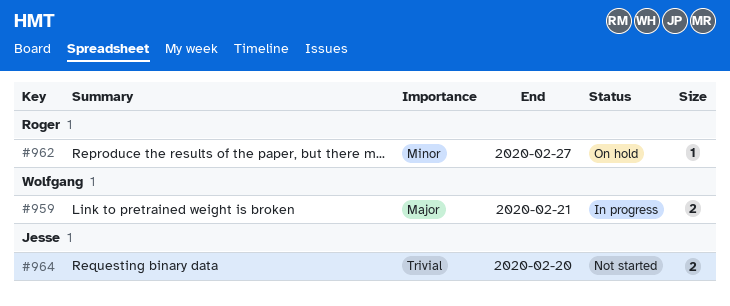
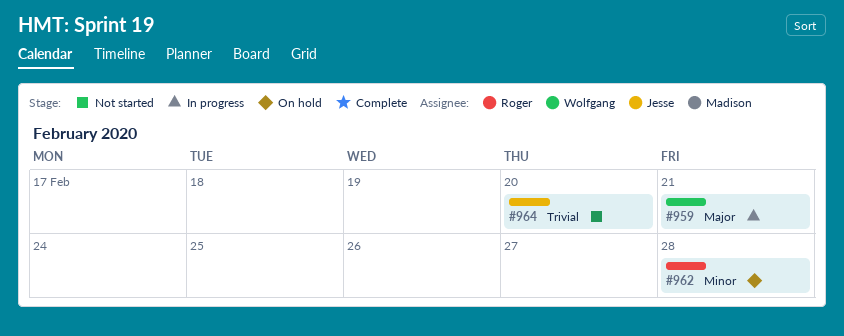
#962, due: Feb 27 -> Feb 28

